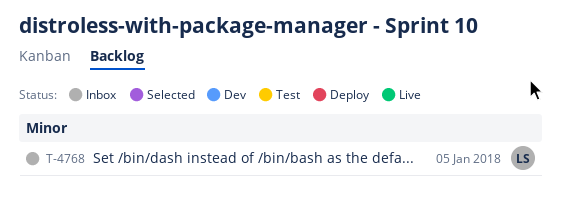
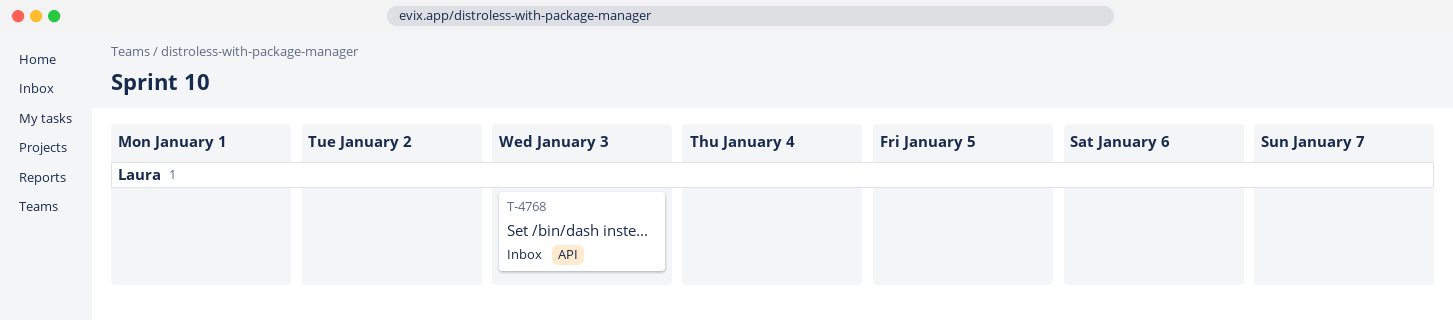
T-4768, due: Jan 5 -> Jan 3

